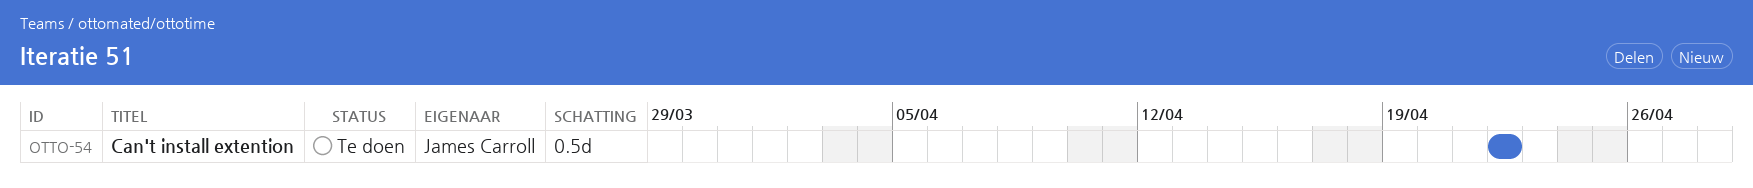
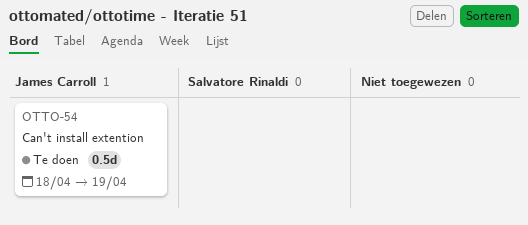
OTTO-54, start: Apr 22 -> Apr 18
OTTO-54, due: Apr 22 -> Apr 19

